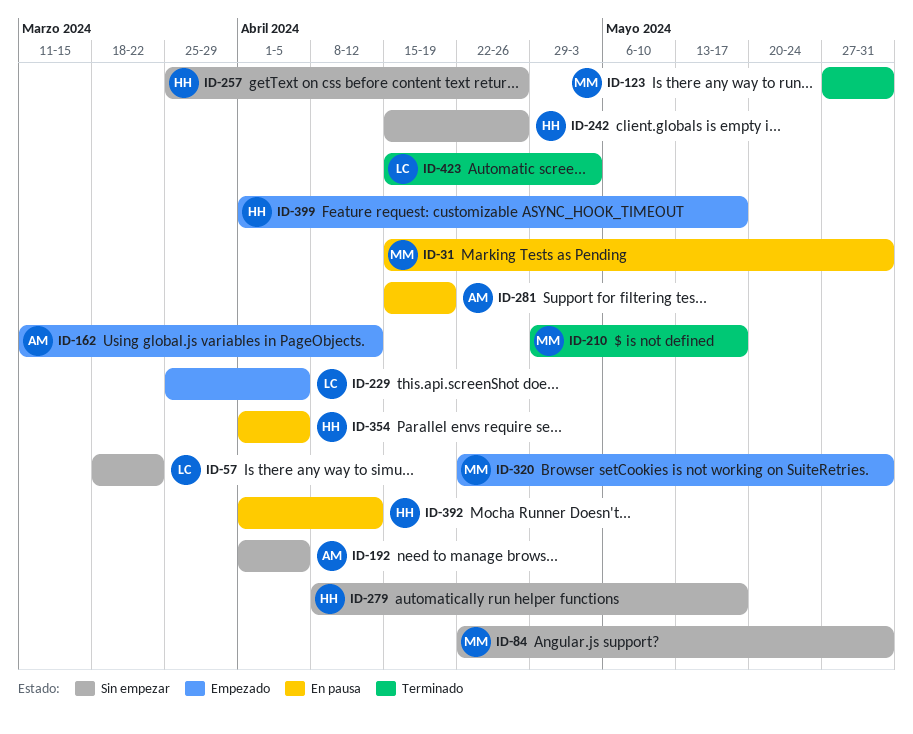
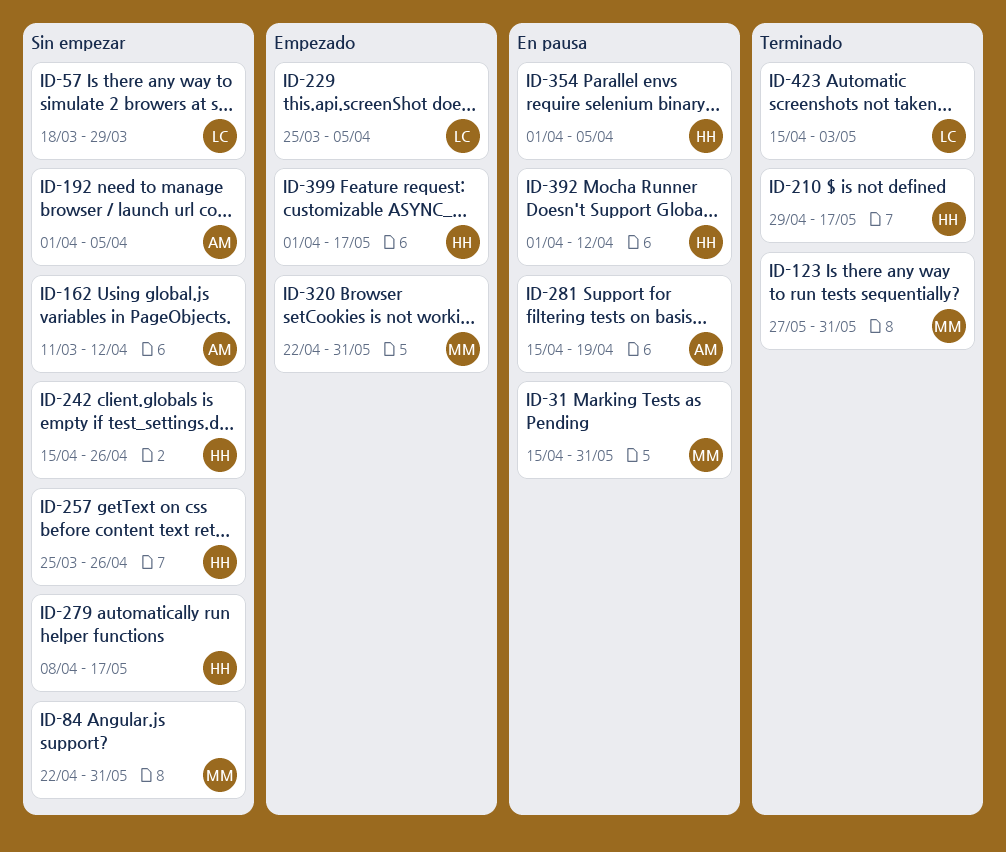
ID-57, due: Mar 22 -> Mar 29
ID-162, status: Empezado -> Sin empezar
ID-210, owner: MM -> HH

